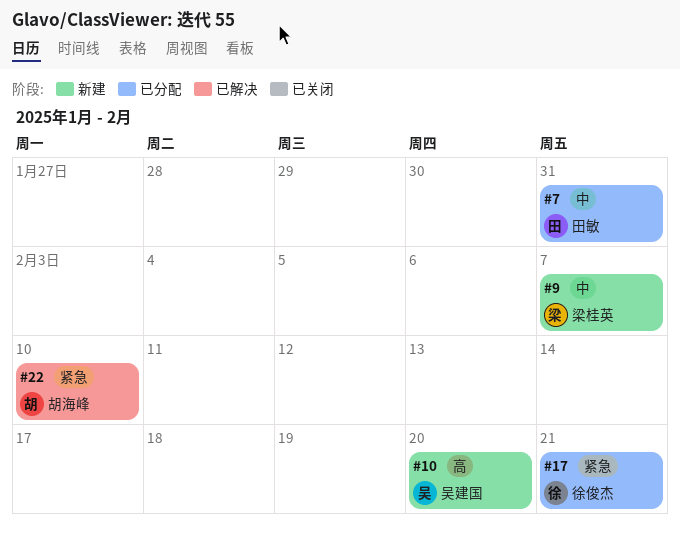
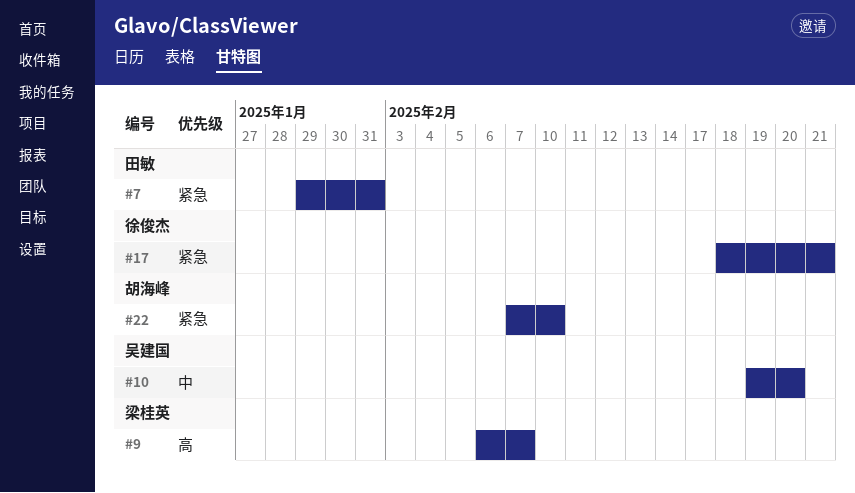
#7, priority: 中 -> 紧急
#9, priority: 中 -> 高
#10, priority: 高 -> 中

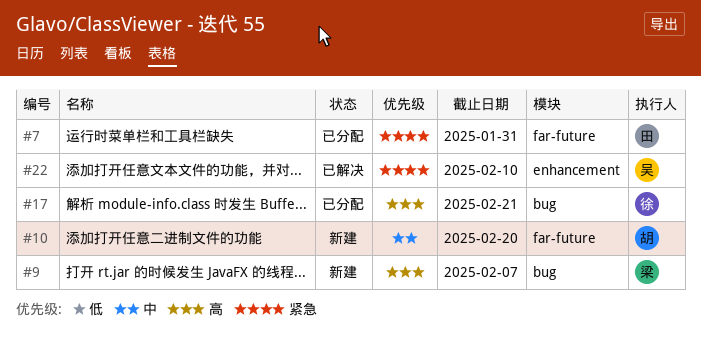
#10, owner: 吴建国 -> 胡海峰
#17, priority: 紧急 -> 高
#22, owner: 胡海峰 -> 吴建国

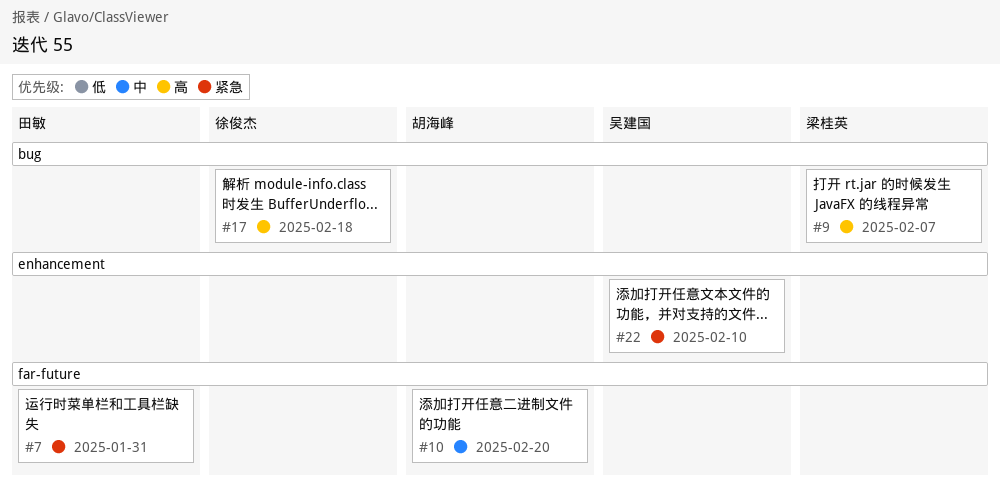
#17, due: Feb 21 -> Feb 18

